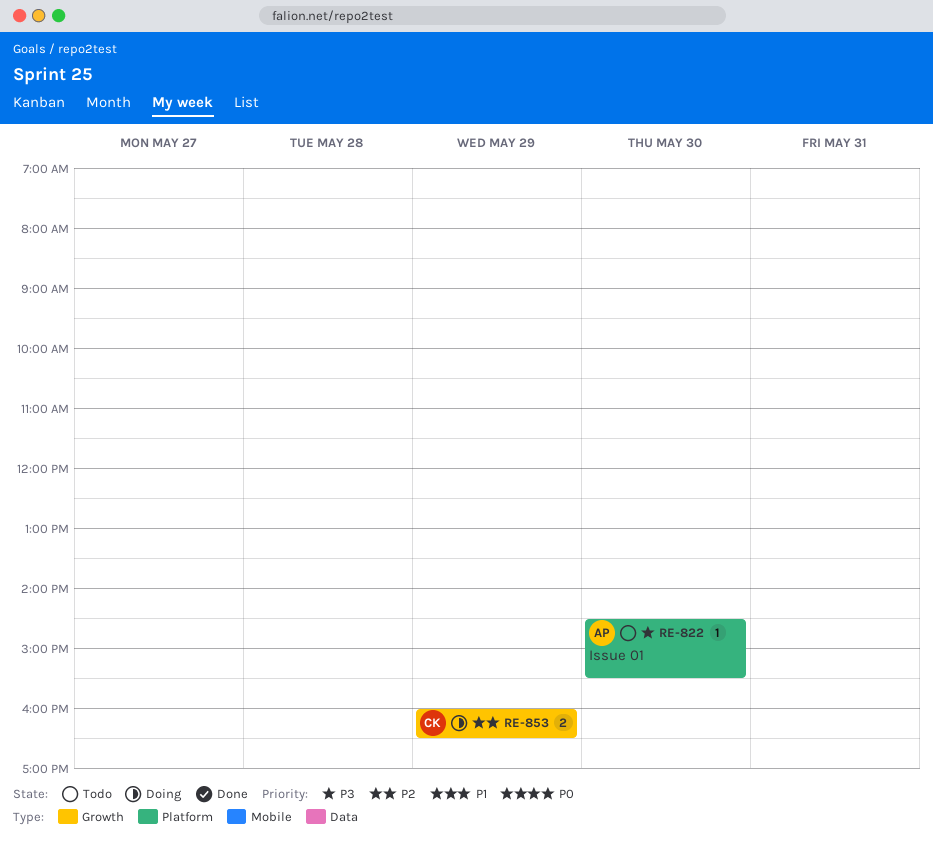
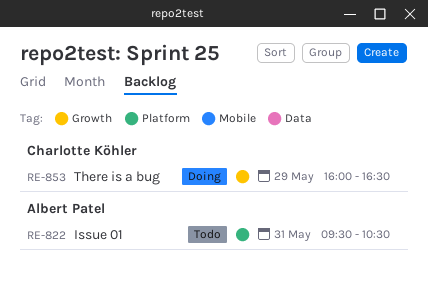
RE-822, day: May 30 -> May 31
RE-822, begins: 14:30 -> 09:30
RE-822, ends: 15:30 -> 10:30

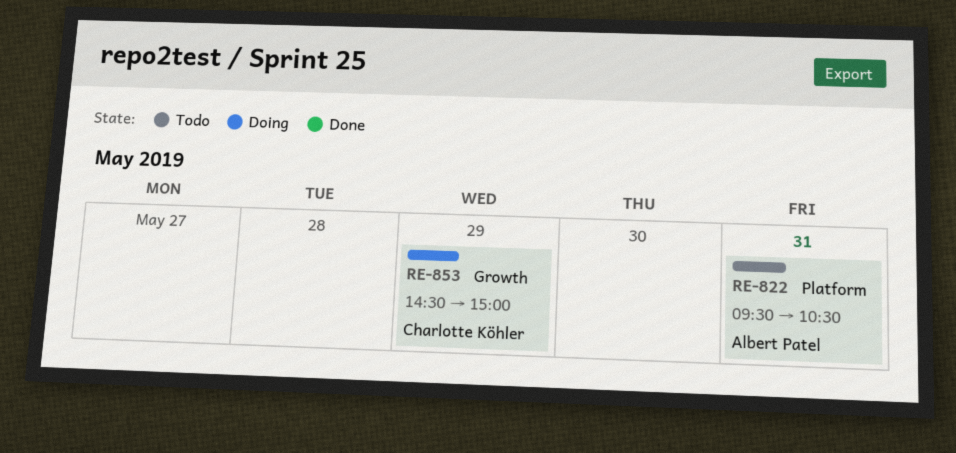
RE-853, begins: 16:00 -> 14:30
RE-853, ends: 16:30 -> 15:00

